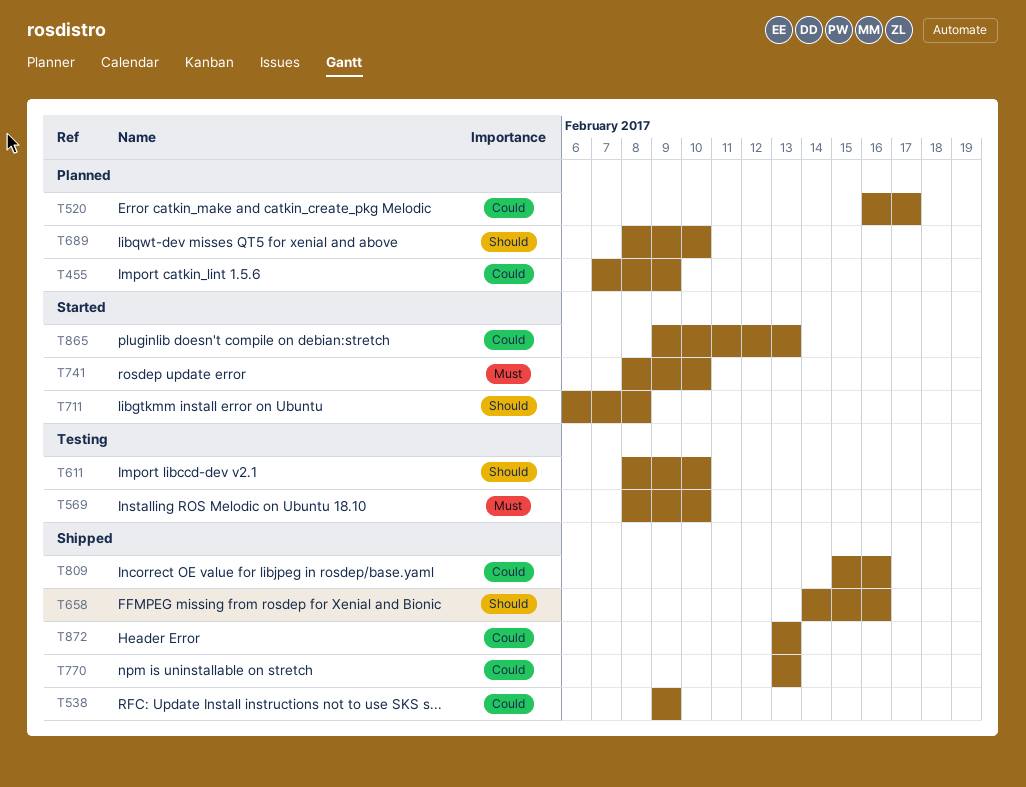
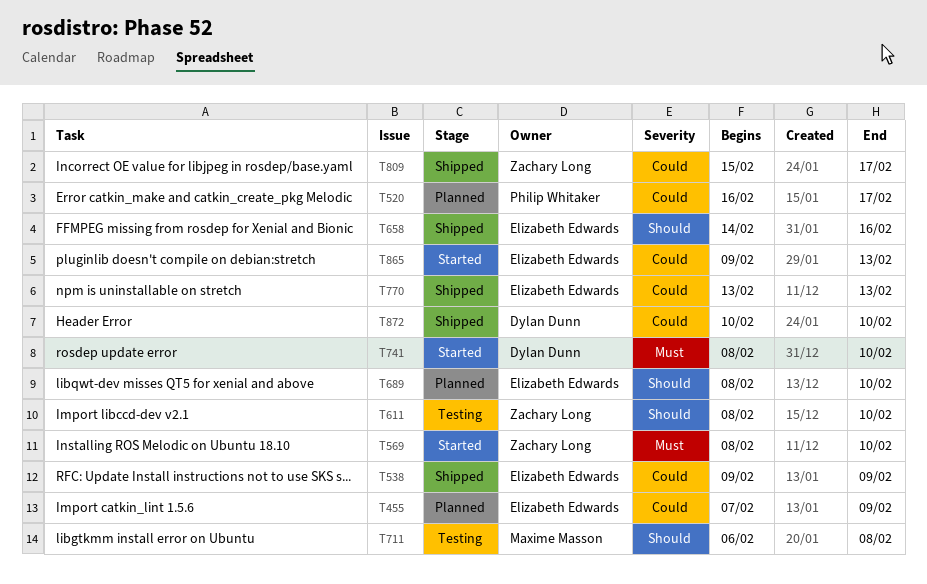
T569, status: Testing -> Started
T711, status: Started -> Testing
T809, due: Feb 16 -> Feb 17
T872, start: Feb 13 -> Feb 10
T872, due: Feb 13 -> Feb 10

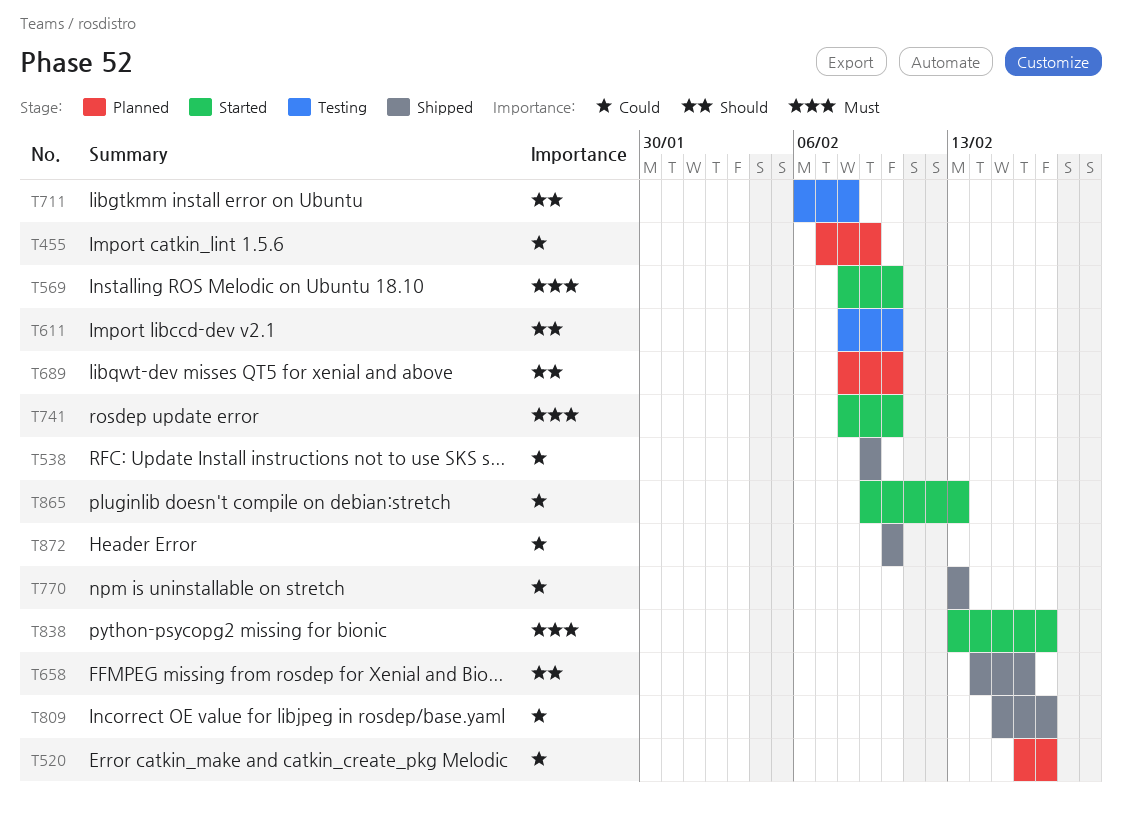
T838: none -> present

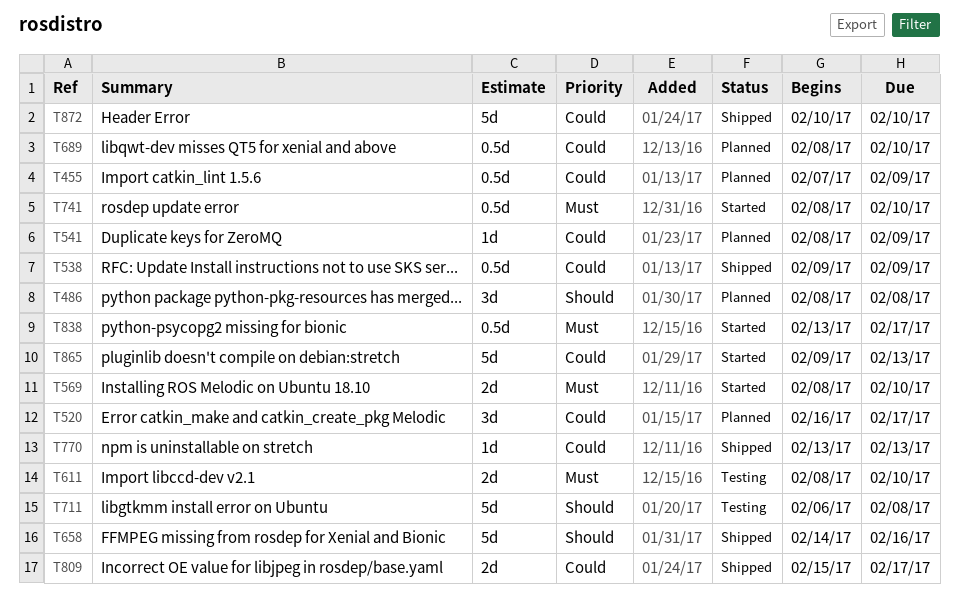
T486: none -> present
T541: none -> present
T611, priority: Should -> Must
T689, priority: Should -> Could

